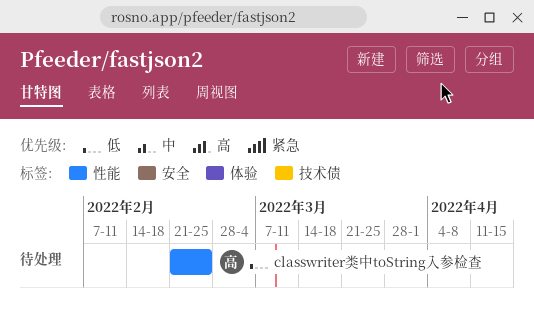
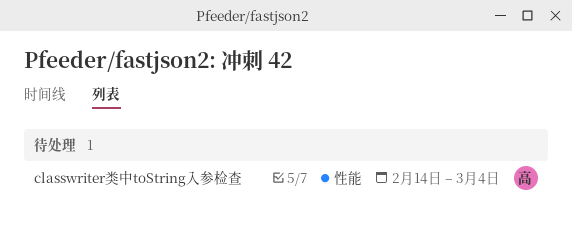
classwriter类中toString入参检查, start: Feb 21 -> Feb 14
classwriter类中toString入参检查, due: Feb 25 -> Mar 4

